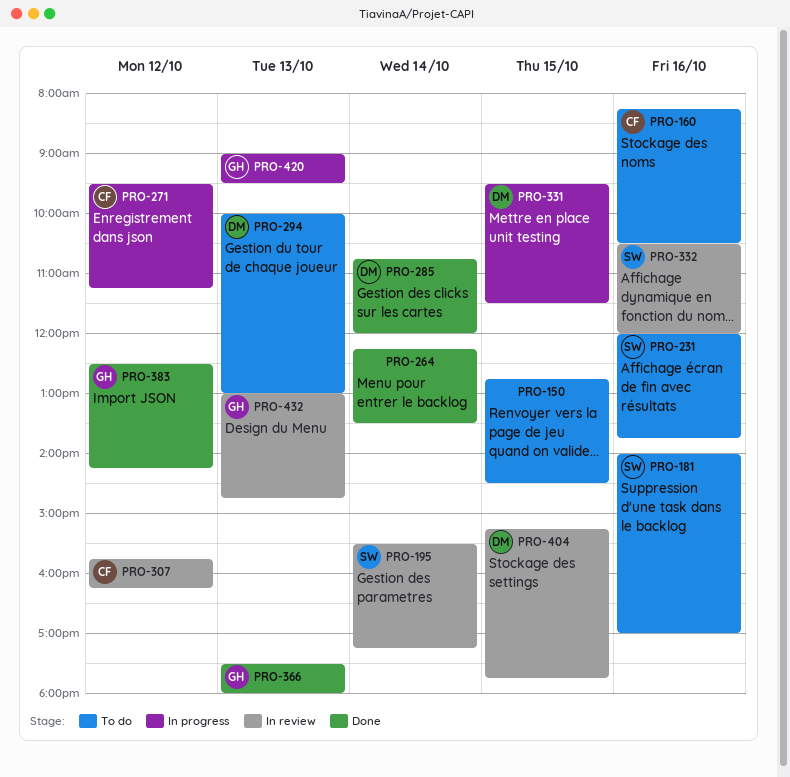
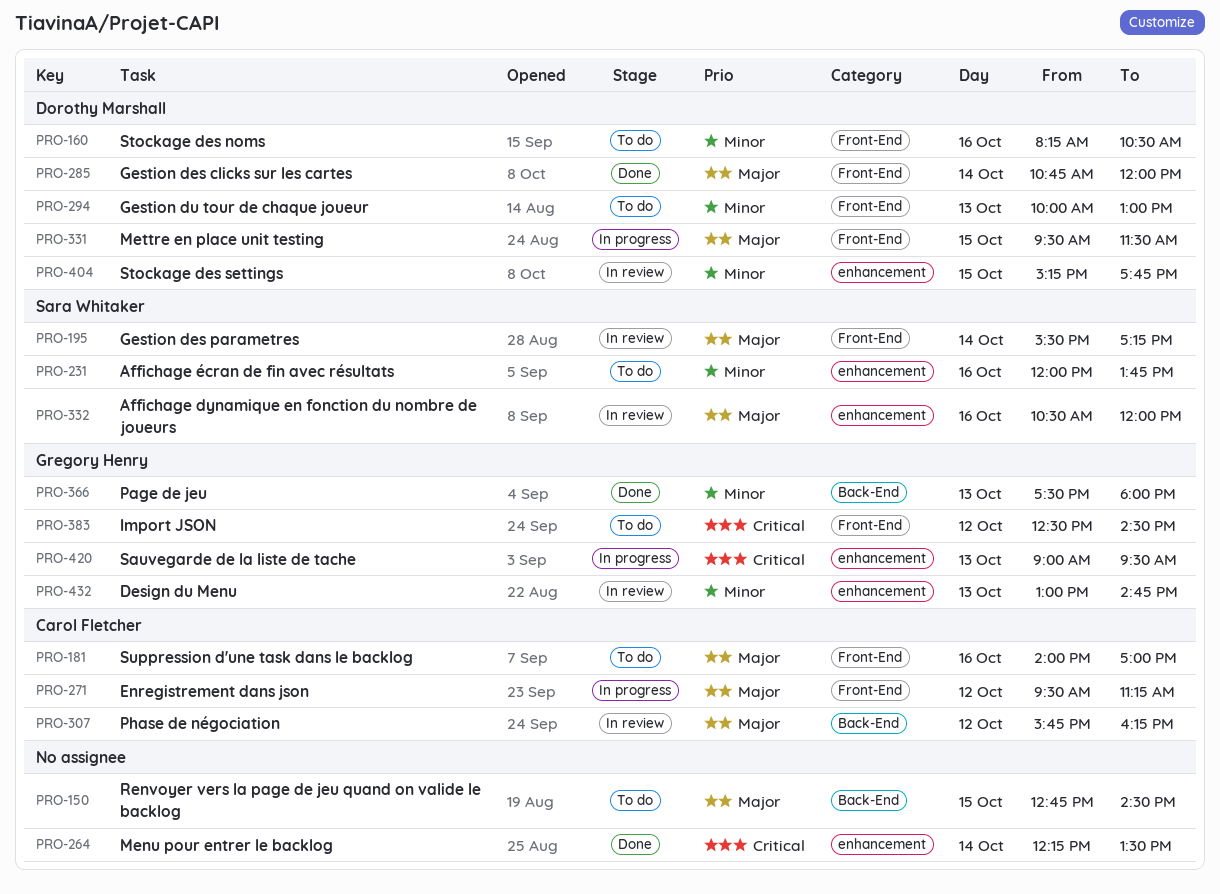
PRO-160, owner: Carol Fletcher -> Dorothy Marshall
PRO-181, owner: Sara Whitaker -> Carol Fletcher
PRO-383, status: Done -> To do
PRO-383, ends: 14:15 -> 14:30

